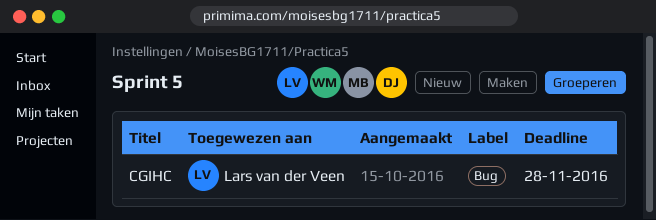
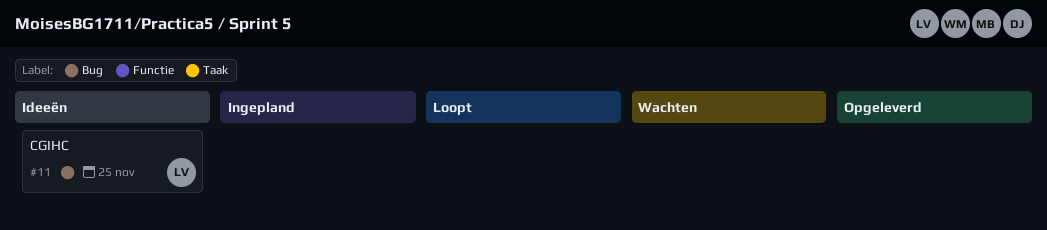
CGIHC, due: Nov 28 -> Nov 25

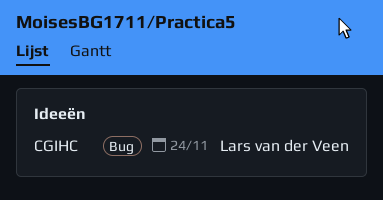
CGIHC, due: Nov 25 -> Nov 24

